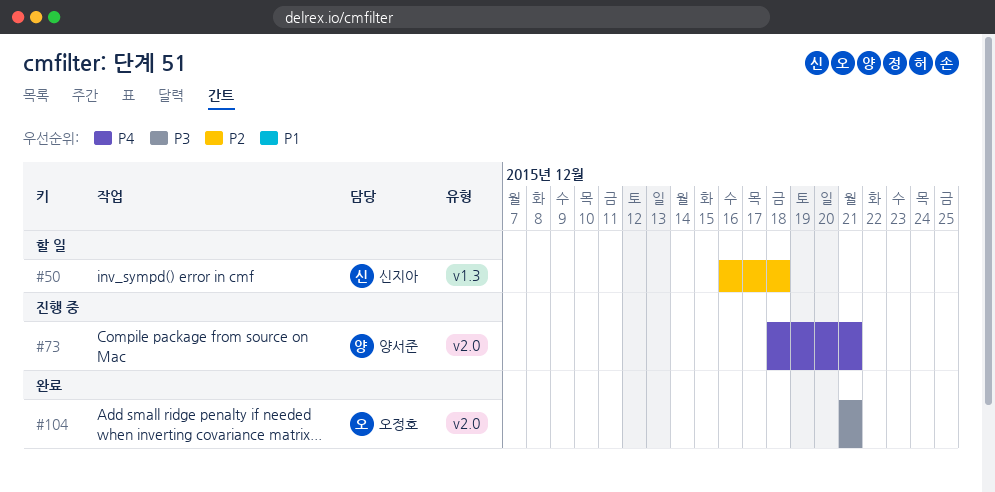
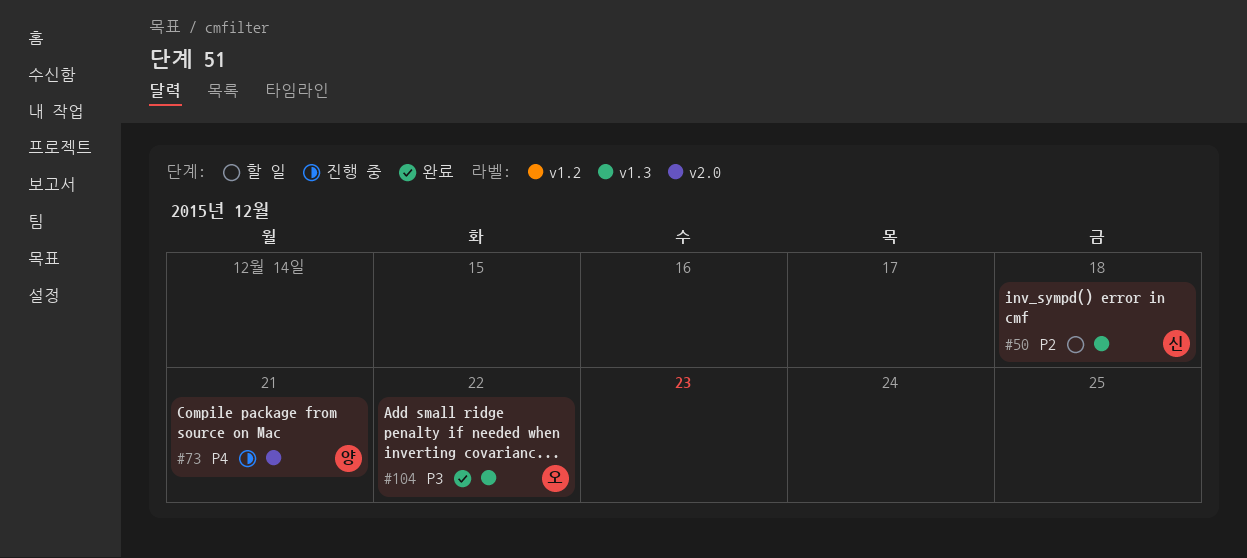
#104, label: v2.0 -> v1.3
#104, due: Dec 21 -> Dec 22

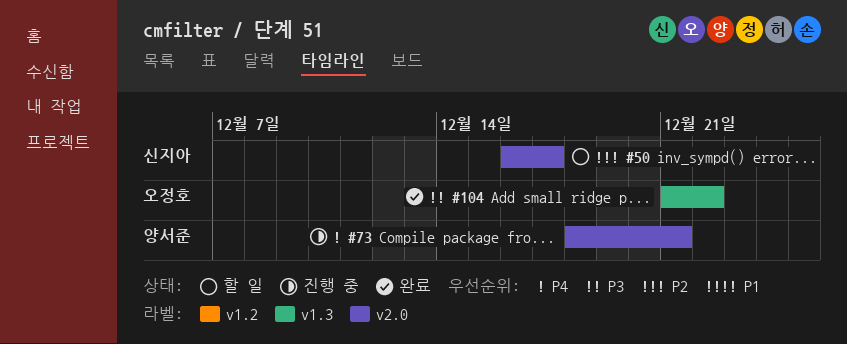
#50, label: v1.3 -> v2.0
#50, due: Dec 18 -> Dec 17

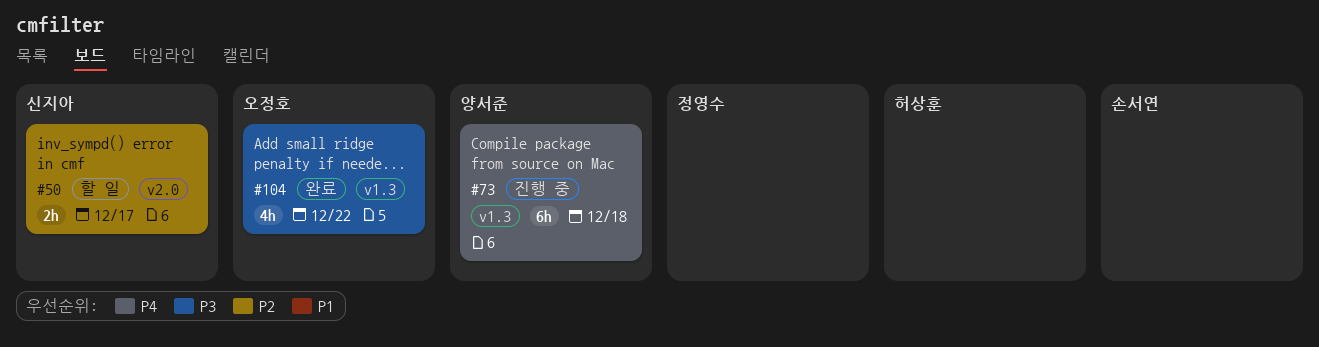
#73, label: v2.0 -> v1.3
#73, due: Dec 21 -> Dec 18

